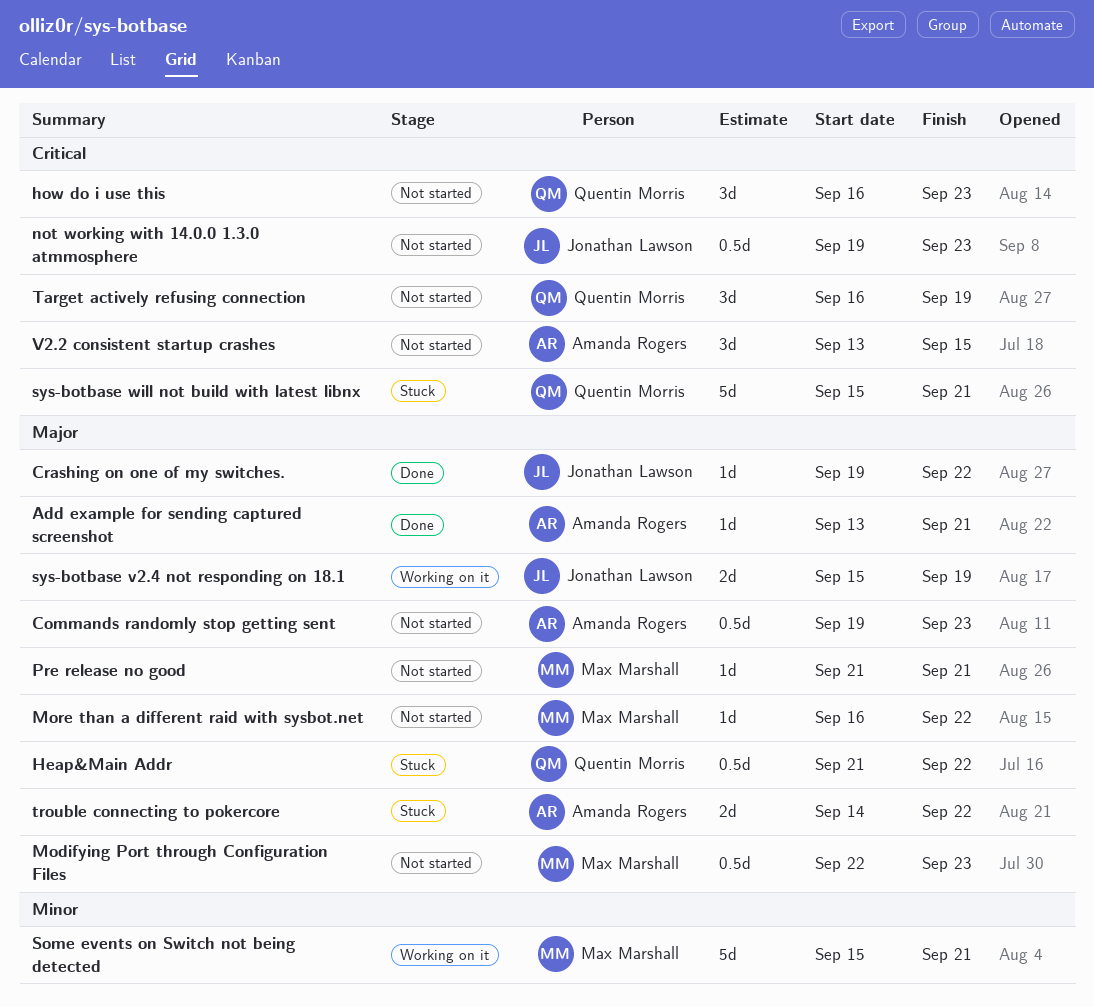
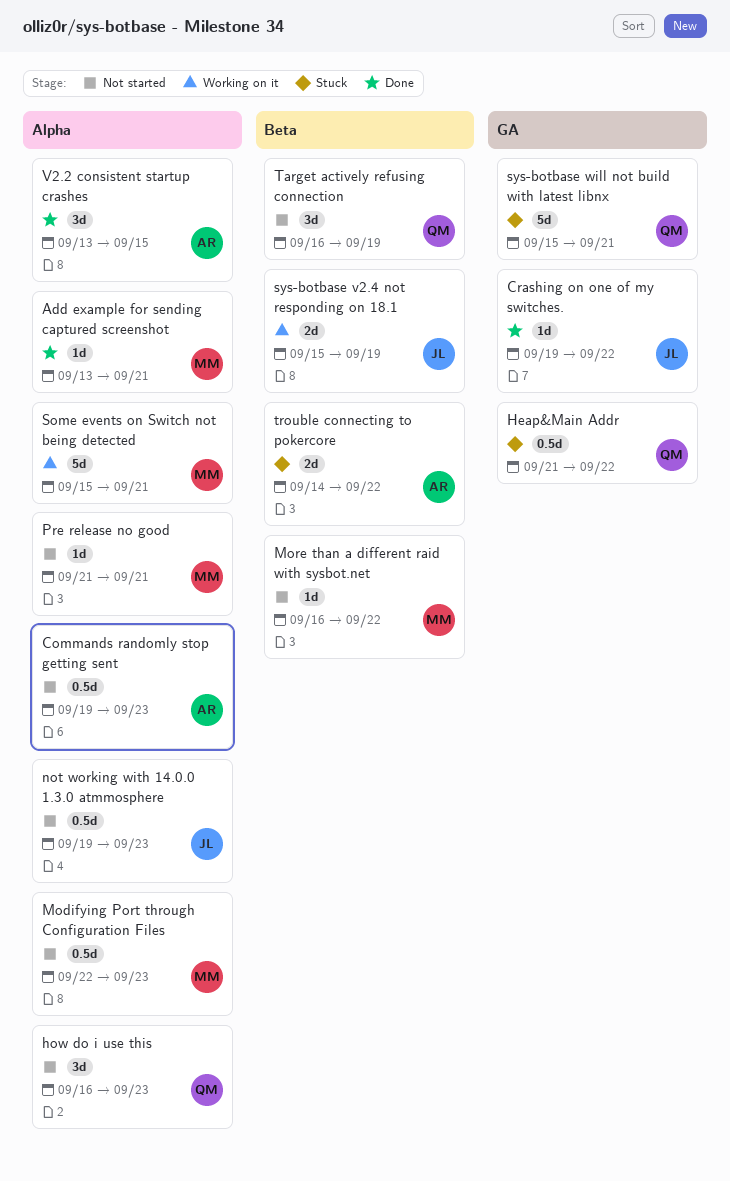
Add example for sending captured screenshot, owner: Amanda Rogers -> Max Marshall
V2.2 consistent startup crashes, status: Not started -> Done

